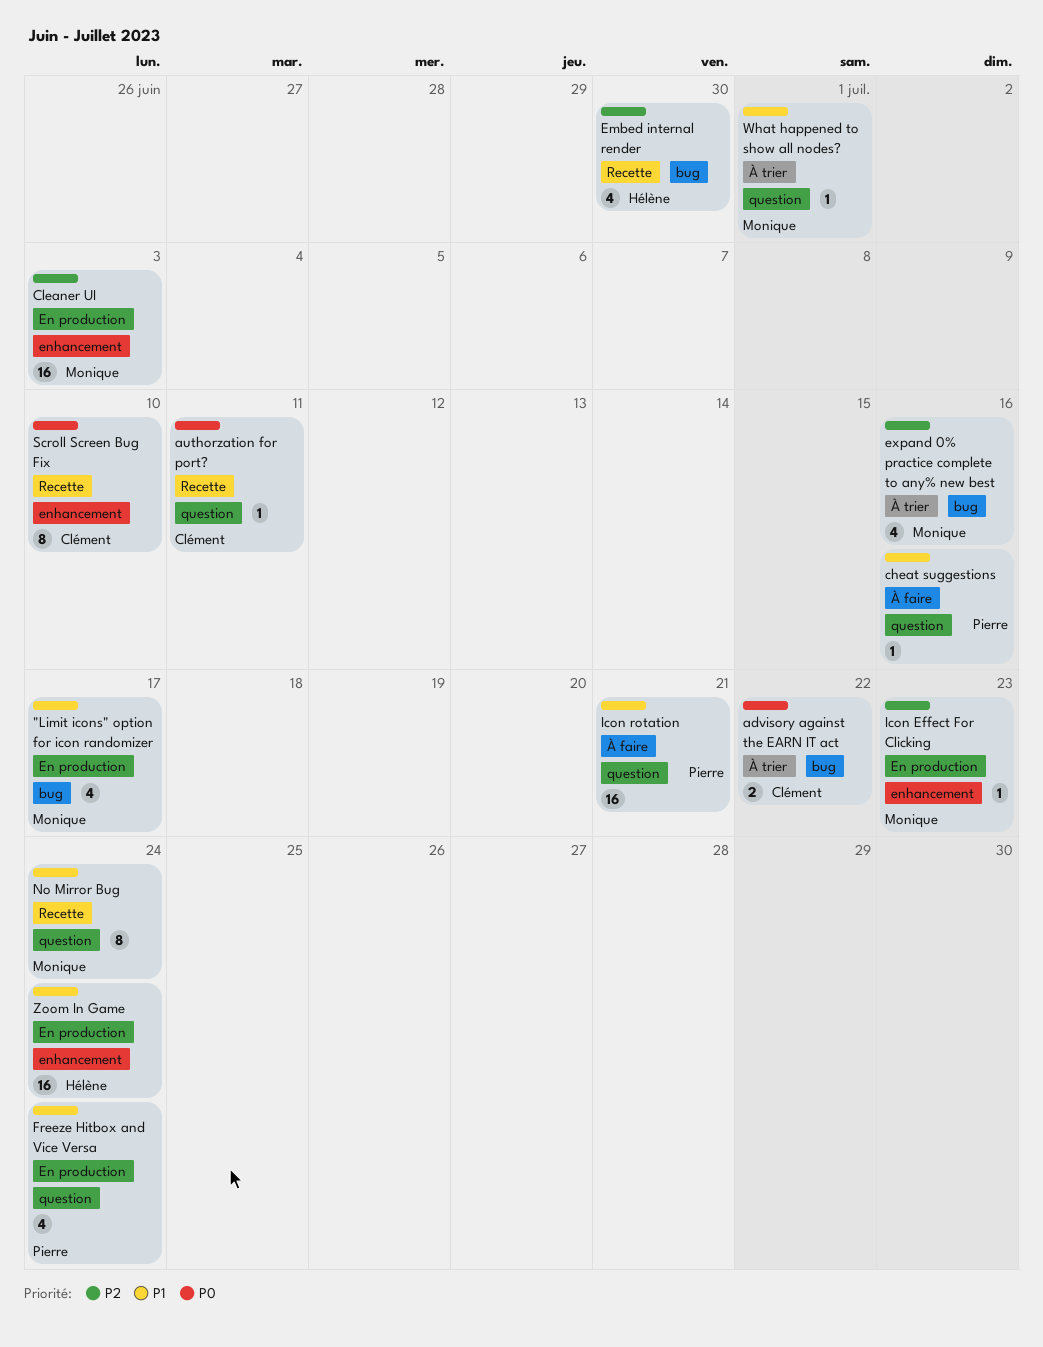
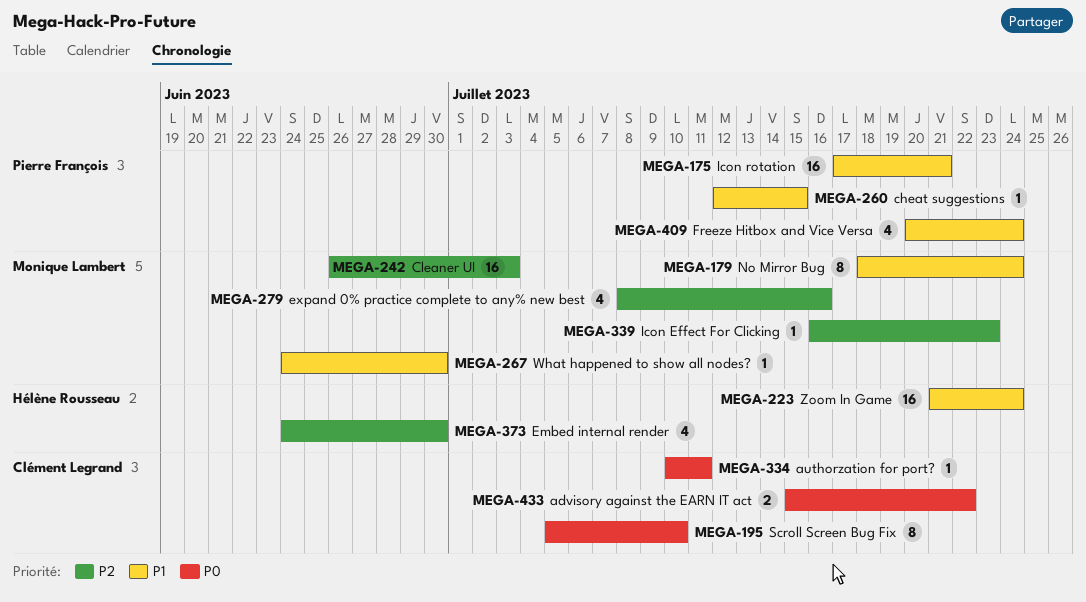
"Limit icons" option for icon randomizer: present -> none
cheat suggestions, due: Jul 16 -> Jul 15
What happened to show all nodes?, due: Jul 1 -> Jun 30

